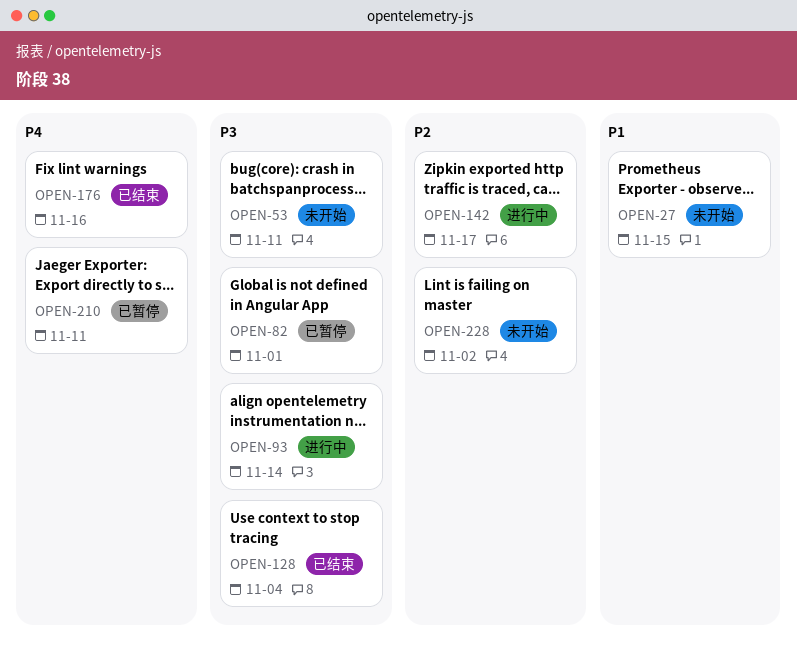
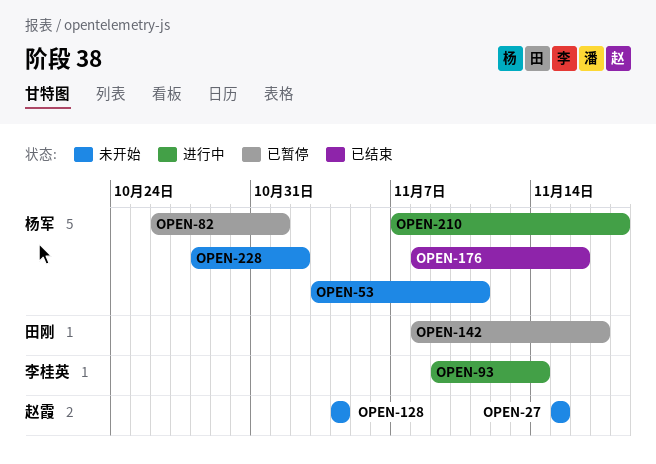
OPEN-128, status: 已结束 -> 未开始
OPEN-142, status: 进行中 -> 已暂停
OPEN-210, status: 已暂停 -> 进行中
OPEN-210, due: Nov 11 -> Nov 18

